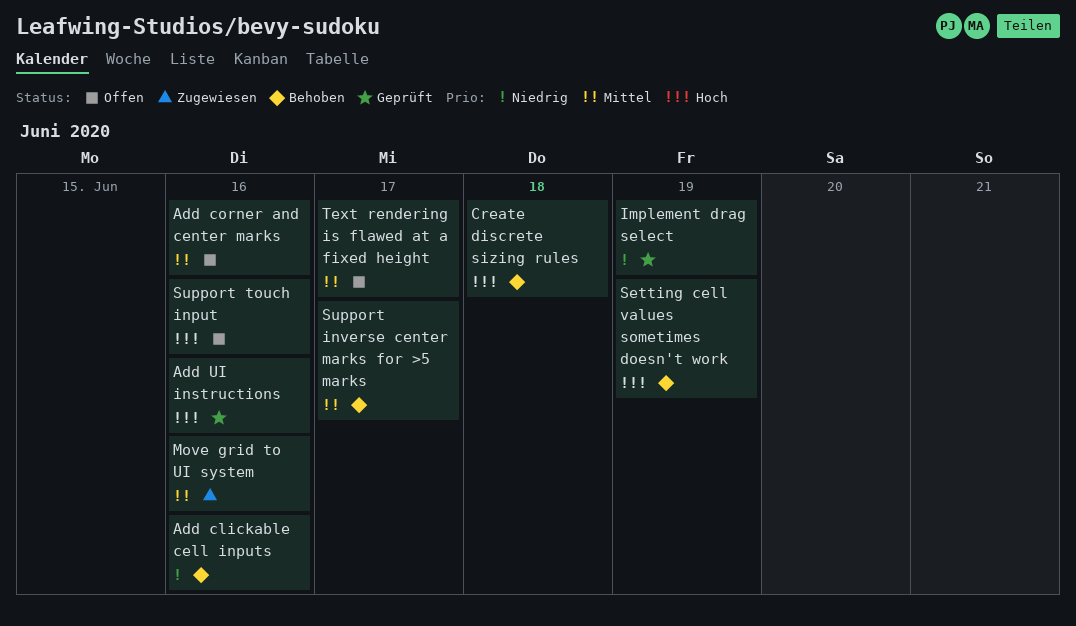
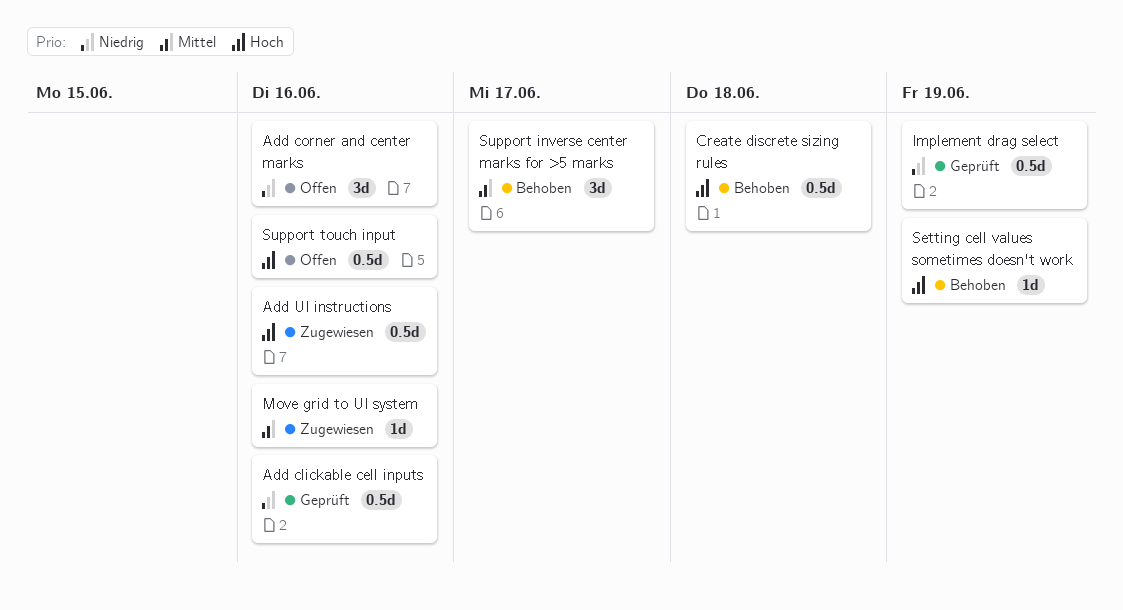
Add clickable cell inputs, status: Behoben -> Geprüft
Add corner and center marks, priority: Mittel -> Niedrig
Add UI instructions, status: Geprüft -> Zugewiesen
Text rendering is flawed at a fixed height: present -> none

